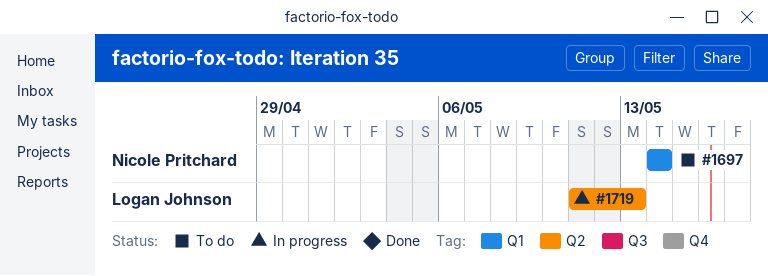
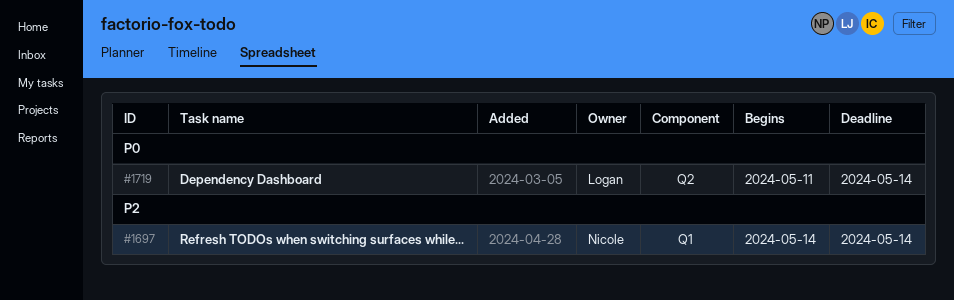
#1719, due: May 13 -> May 14

